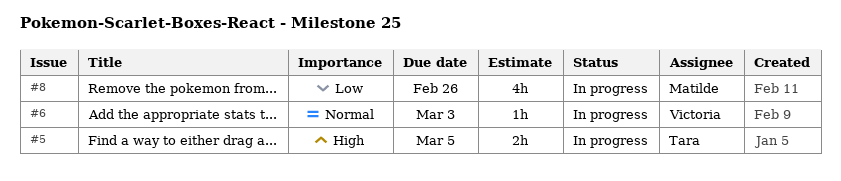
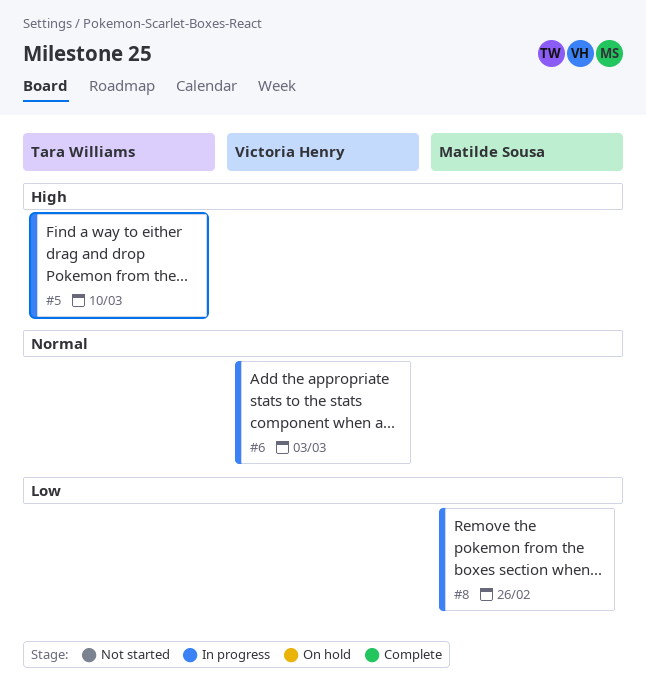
#5, due: Mar 5 -> Mar 10

